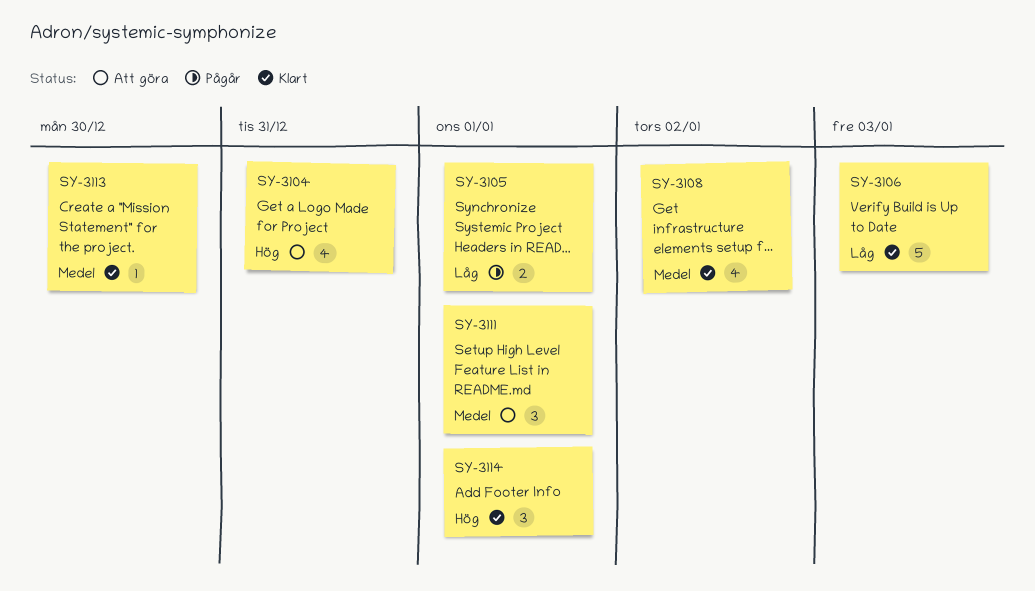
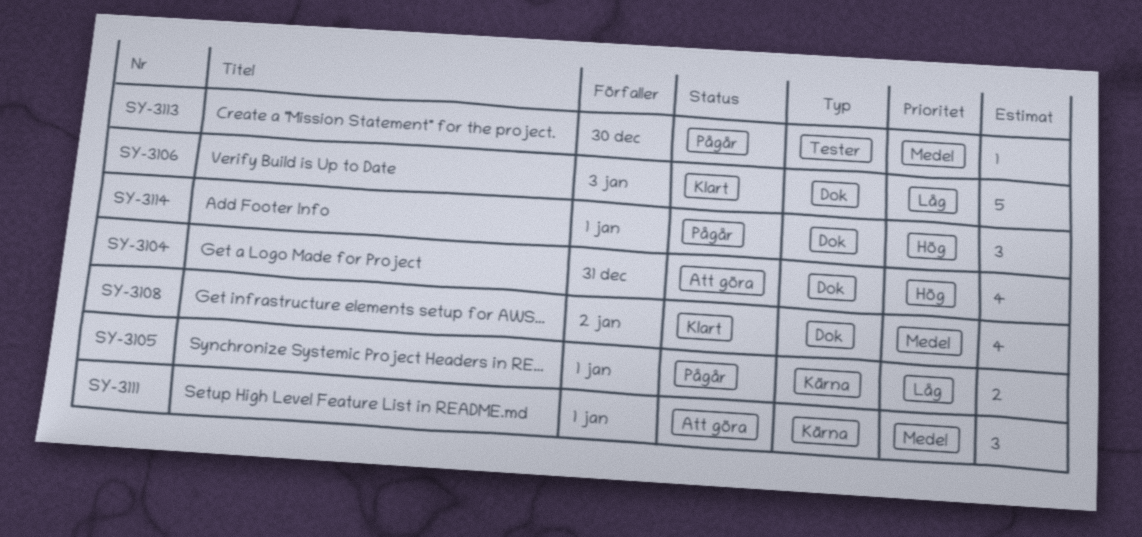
SY-3113, status: Klart -> Pågår
SY-3114, status: Klart -> Pågår

